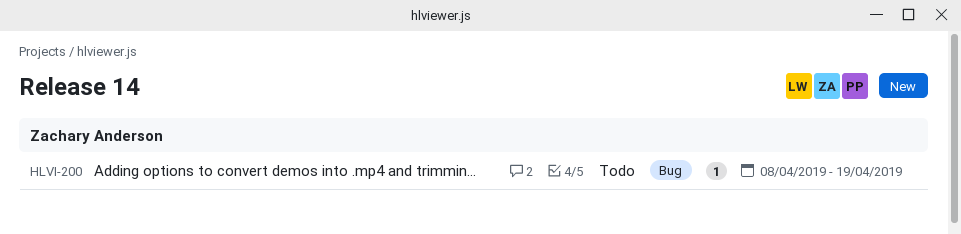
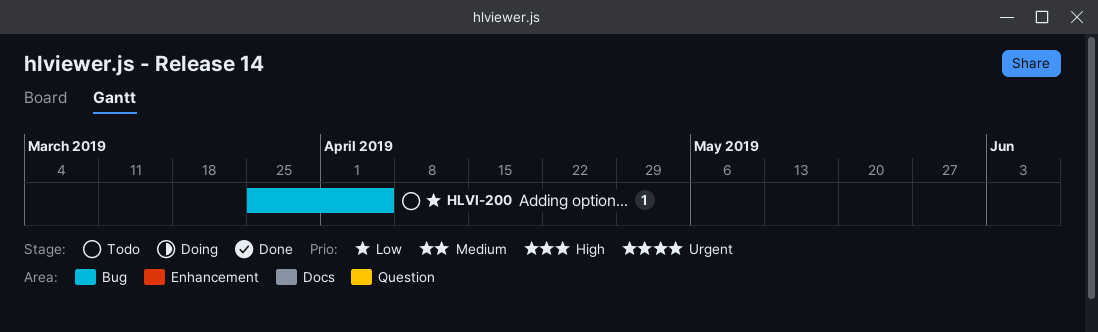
HLVI-200, start: Apr 8 -> Mar 25
HLVI-200, due: Apr 19 -> Apr 5

